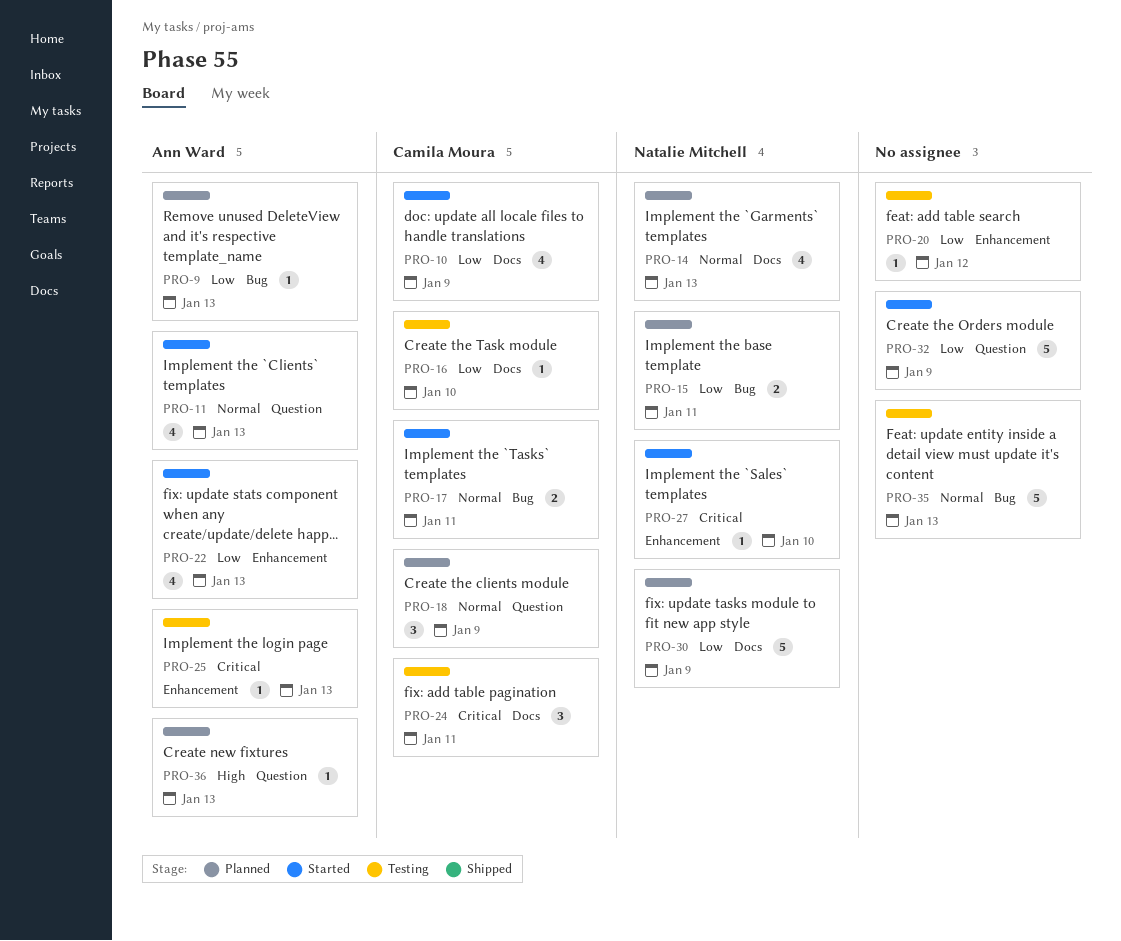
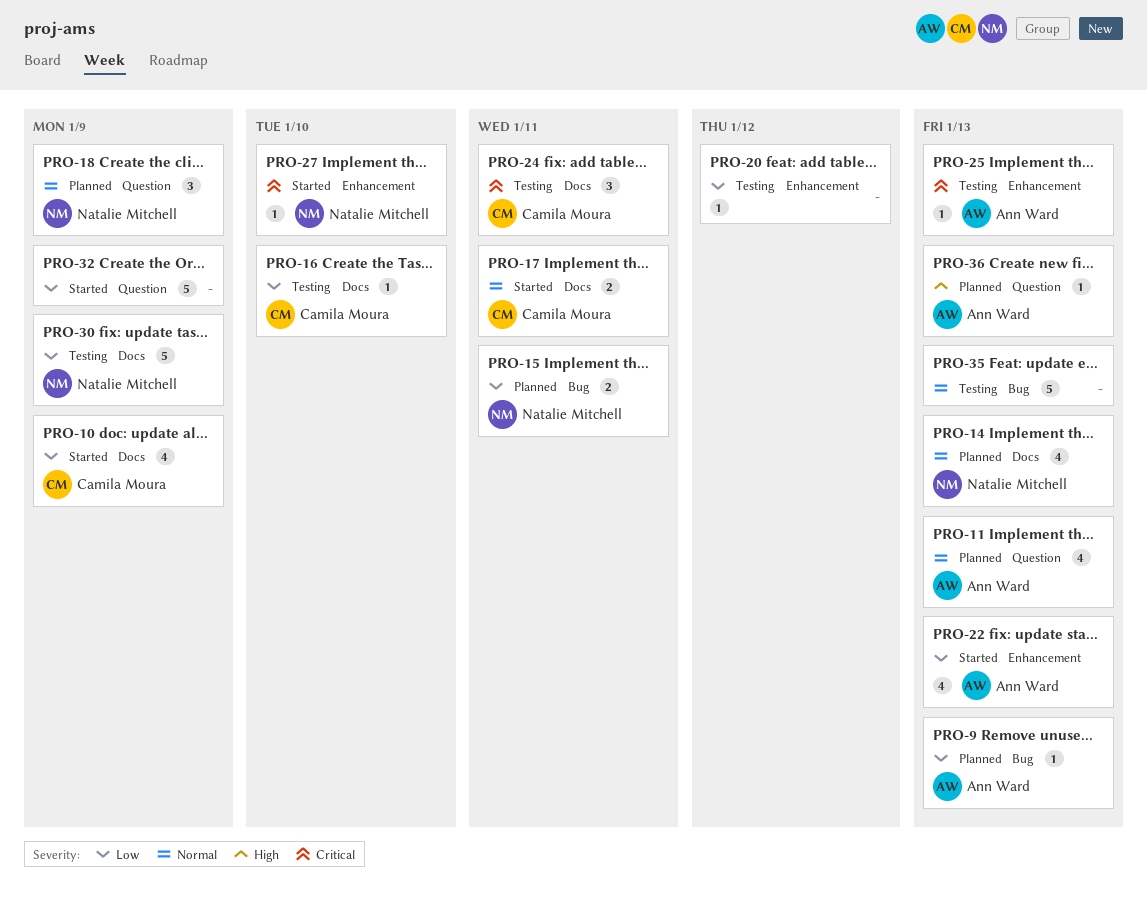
PRO-11, status: Started -> Planned
PRO-17, label: Bug -> Docs
PRO-18, owner: Camila Moura -> Natalie Mitchell
PRO-30, status: Planned -> Testing

